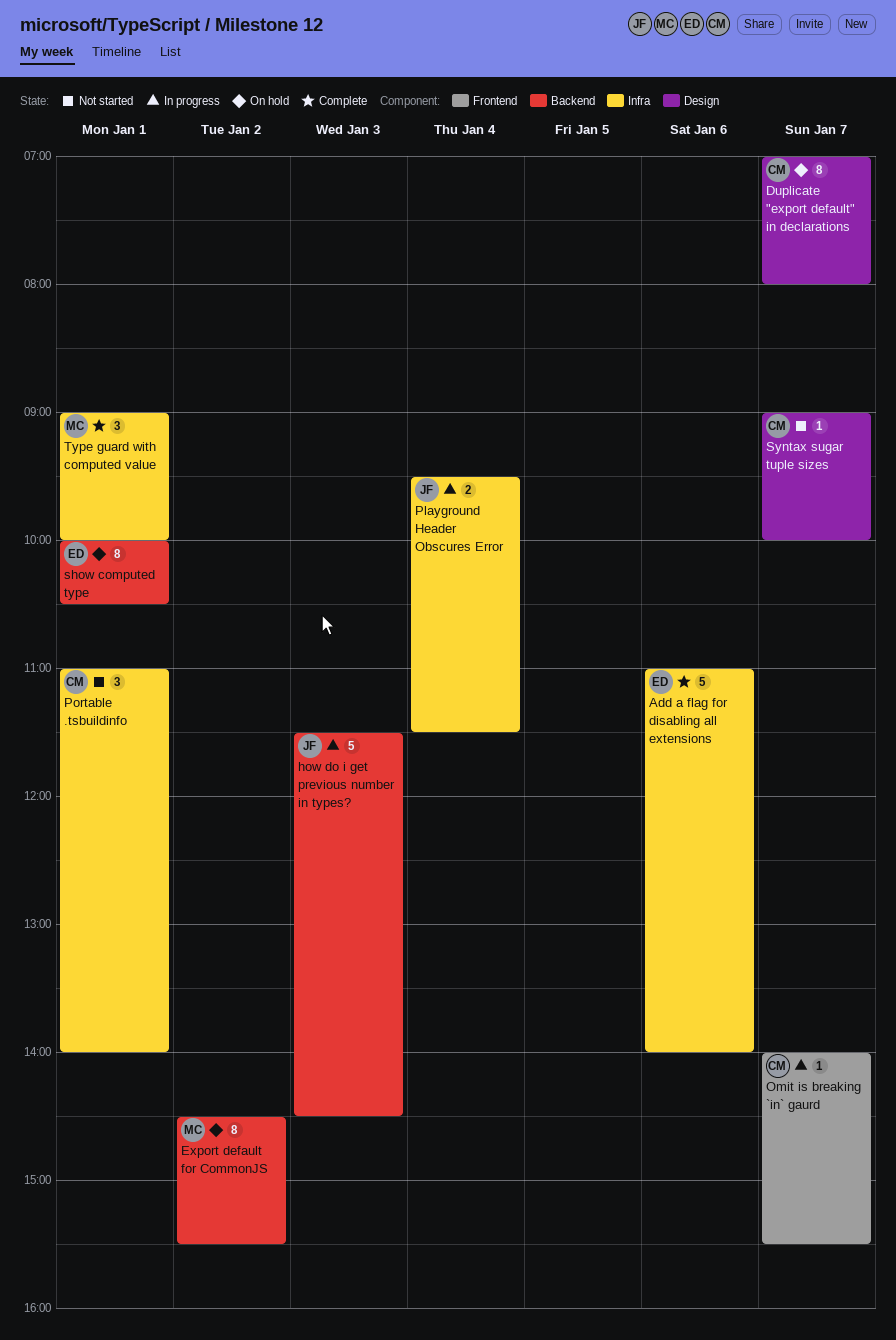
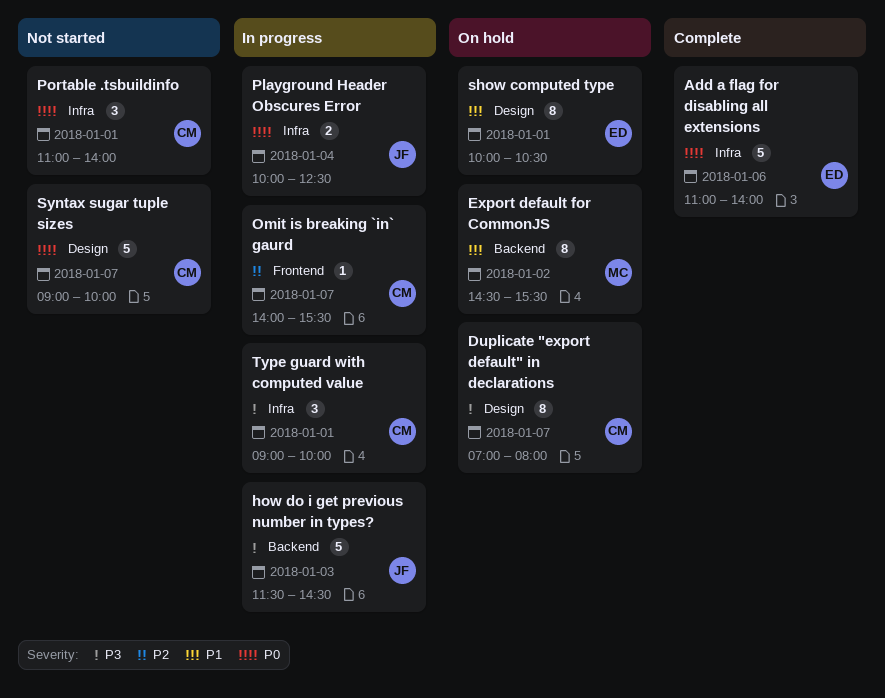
Playground Header Obscures Error, begins: 09:30 -> 10:00
Playground Header Obscures Error, ends: 11:30 -> 12:30
show computed type, label: Backend -> Design
Syntax sugar tuple sizes, estimate: 1 -> 5
Type guard with computed value, status: Complete -> In progress
Type guard with computed value, owner: MC -> CM

